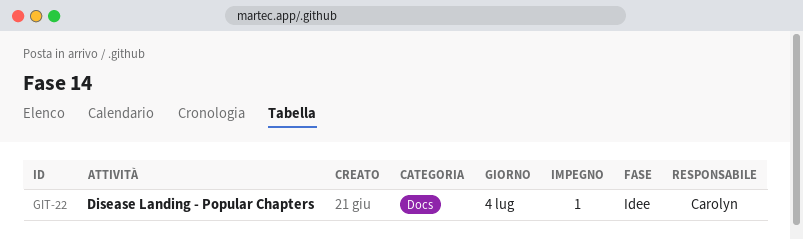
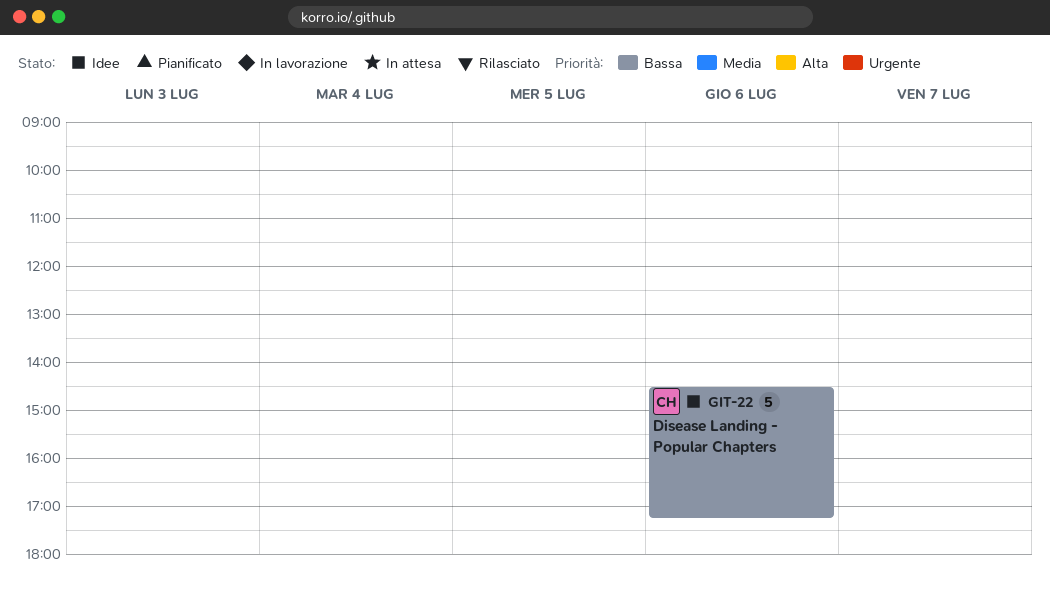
GIT-22, estimate: 1 -> 5
GIT-22, day: Jul 4 -> Jul 6

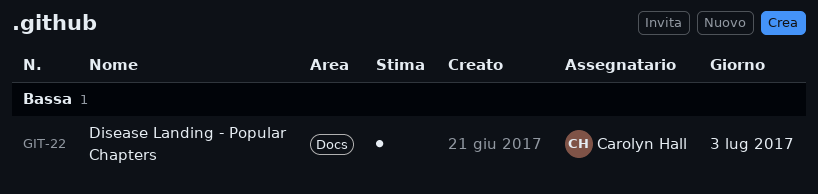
GIT-22, estimate: 5 -> 1
GIT-22, day: Jul 6 -> Jul 3

